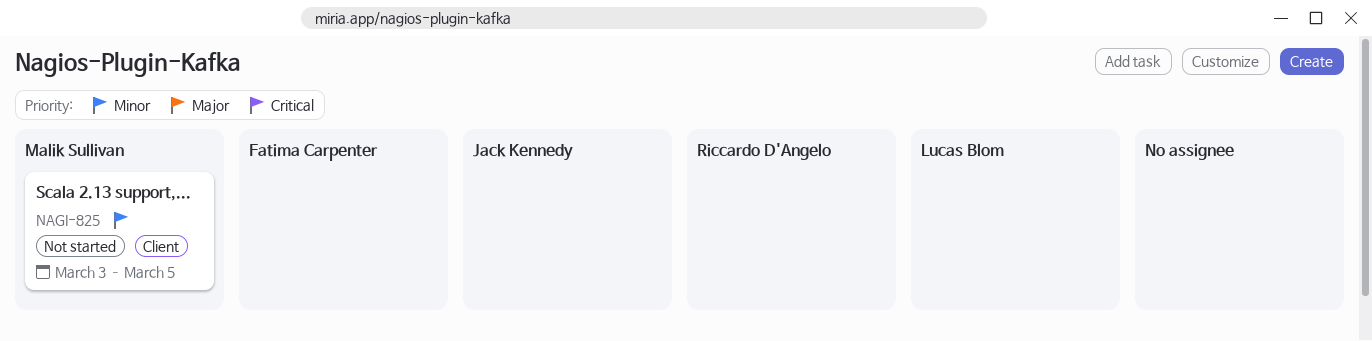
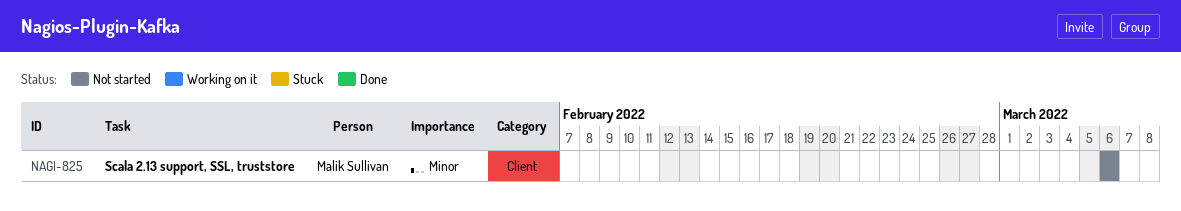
NAGI-825, start: Mar 3 -> Mar 6
NAGI-825, due: Mar 5 -> Mar 6

